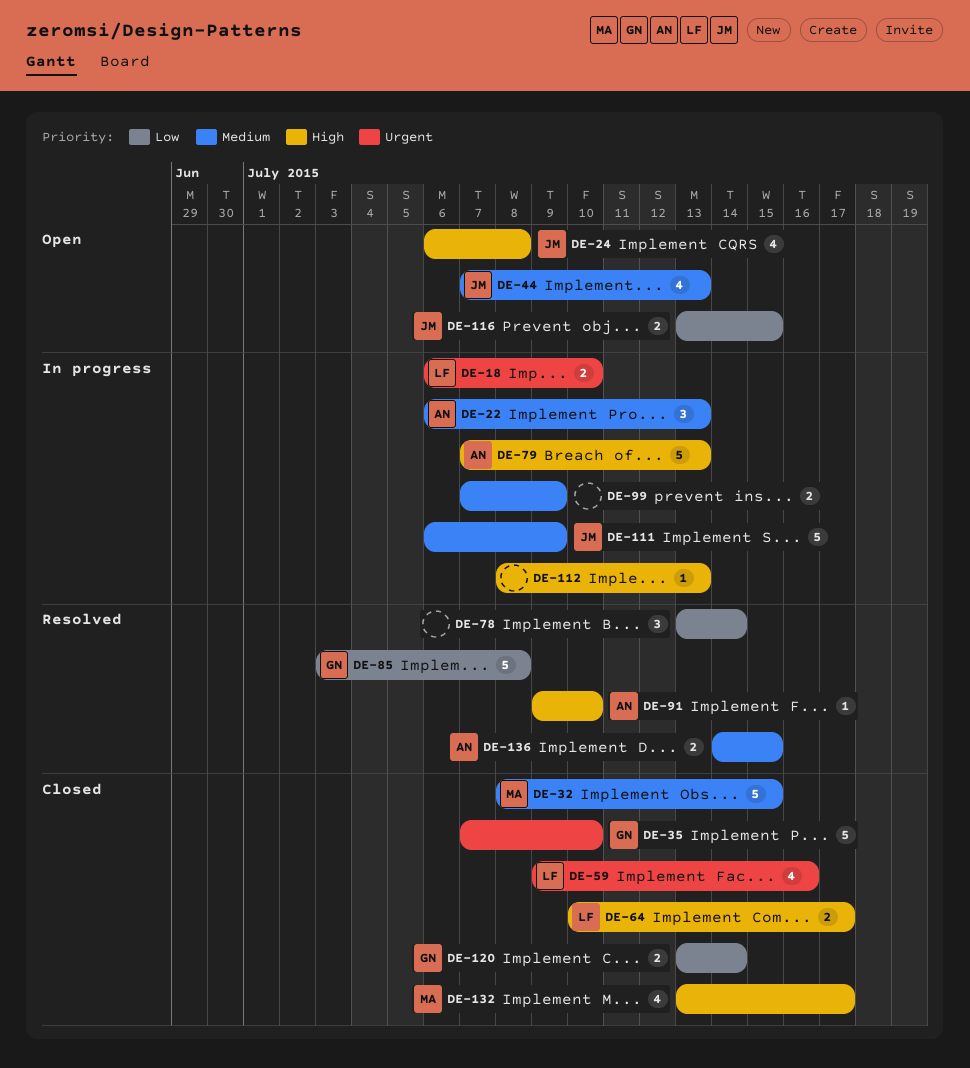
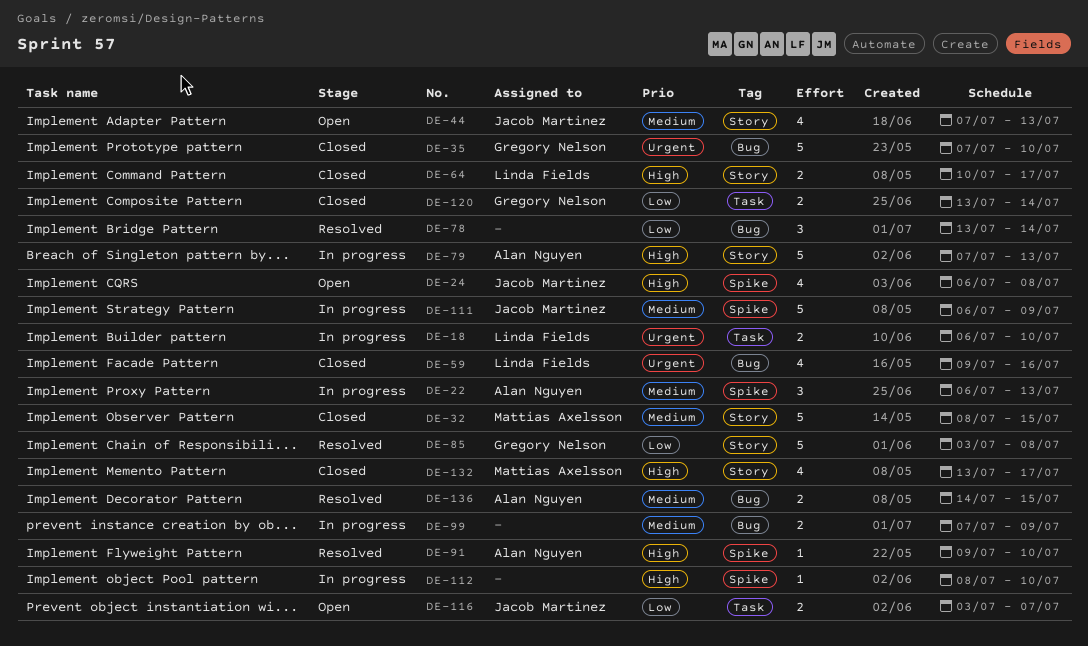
DE-112, due: Jul 13 -> Jul 10
DE-116, start: Jul 13 -> Jul 3
DE-116, due: Jul 15 -> Jul 7

